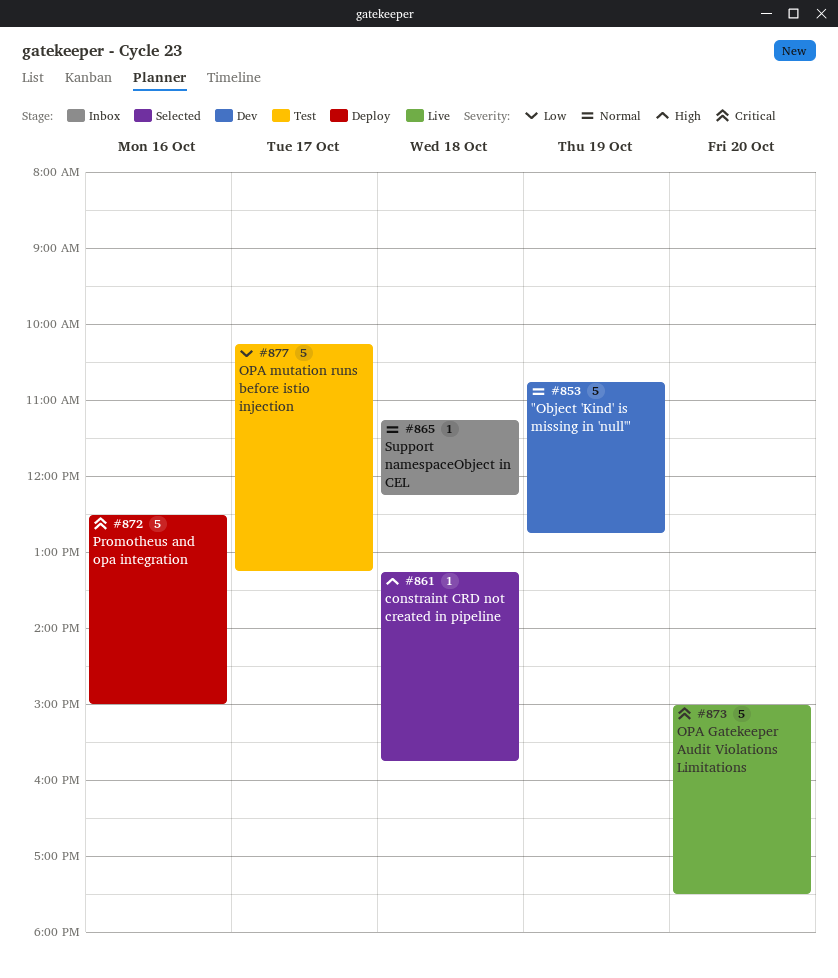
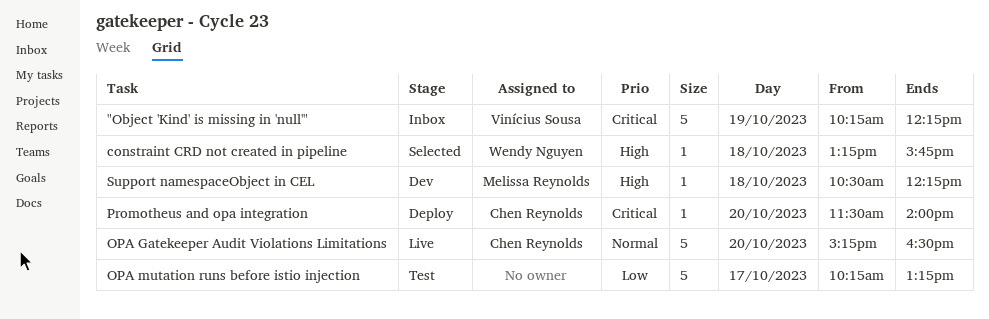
"Object 'Kind' is missing in 'null'", status: Dev -> Inbox
"Object 'Kind' is missing in 'null'", priority: Normal -> Critical
"Object 'Kind' is missing in 'null'", begins: 10:45 -> 10:15
"Object 'Kind' is missing in 'null'", ends: 12:45 -> 12:15
OPA Gatekeeper Audit Violations Limitations, priority: Critical -> Normal
OPA Gatekeeper Audit Violations Limitations, begins: 15:00 -> 15:15
OPA Gatekeeper Audit Violations Limitations, ends: 17:30 -> 16:30
Promotheus and opa integration, estimate: 5 -> 1
Promotheus and opa integration, day: Oct 16 -> Oct 20
Promotheus and opa integration, begins: 12:30 -> 11:30
Promotheus and opa integration, ends: 15:00 -> 14:00
Support namespaceObject in CEL, status: Inbox -> Dev
Support namespaceObject in CEL, priority: Normal -> High
Support namespaceObject in CEL, begins: 11:15 -> 10:30

